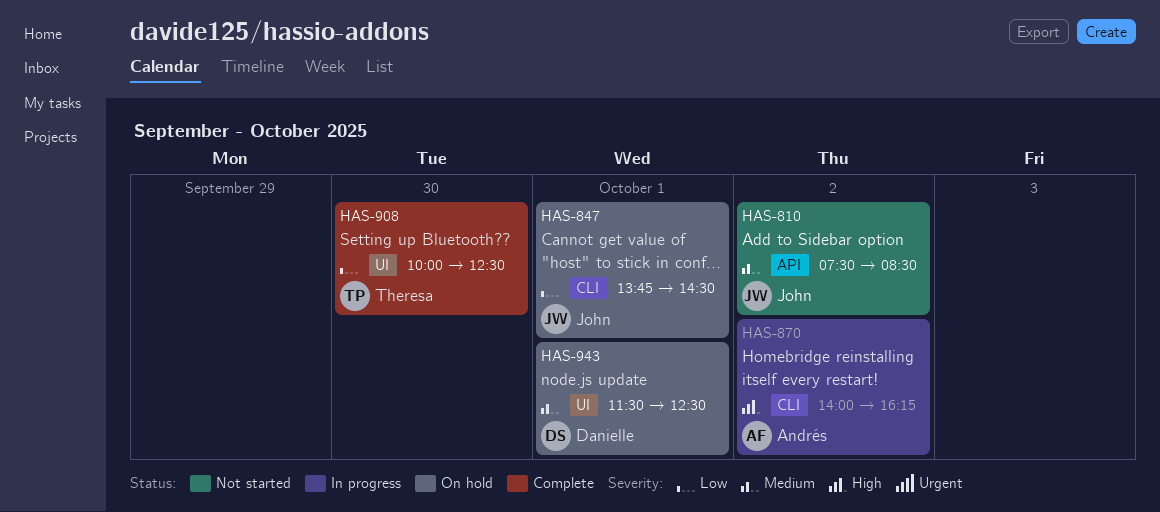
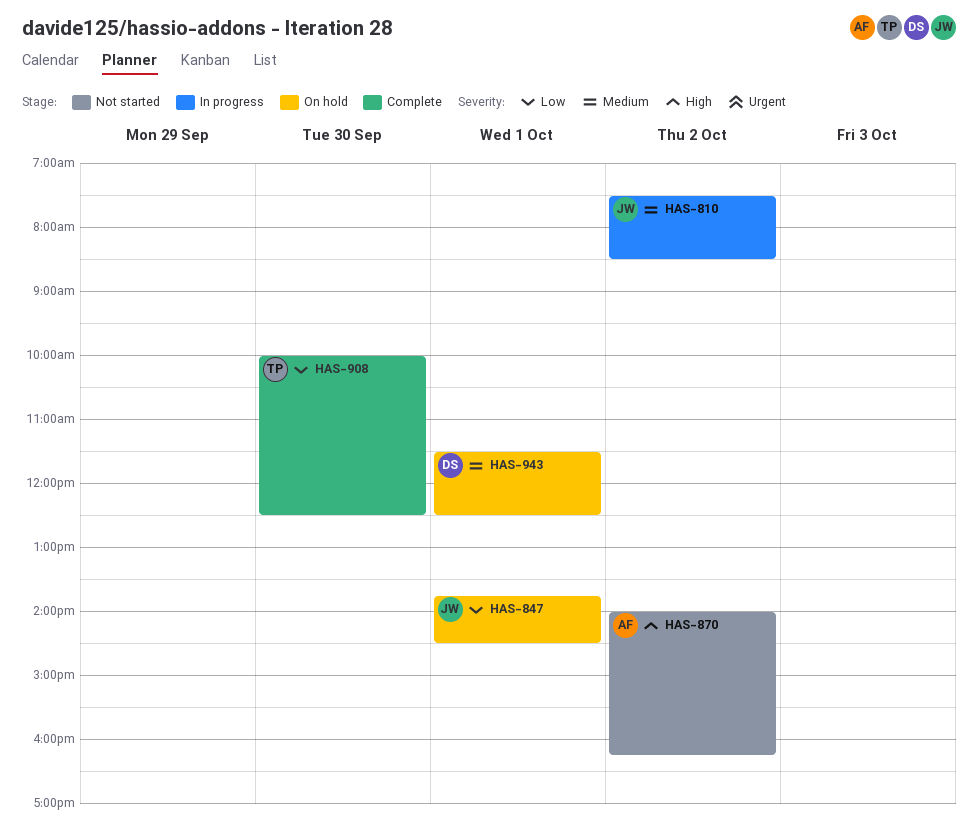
HAS-810, status: Not started -> In progress
HAS-870, status: In progress -> Not started

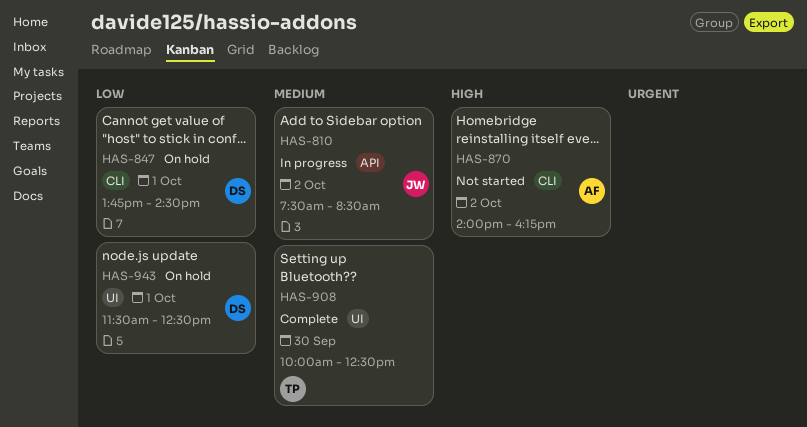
HAS-847, owner: JW -> DS
HAS-908, priority: Low -> Medium
HAS-943, priority: Medium -> Low

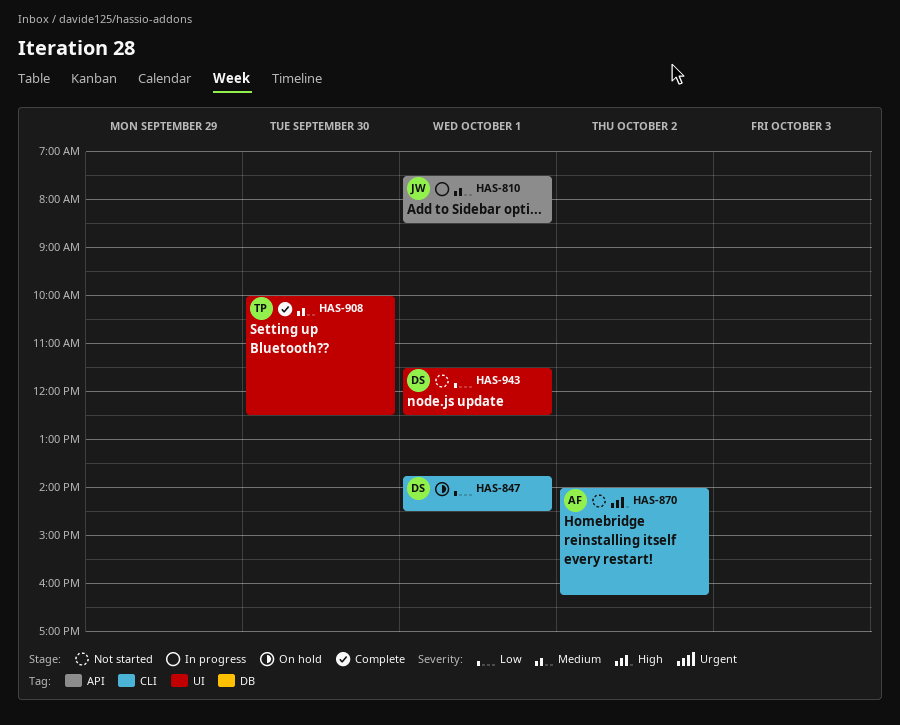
HAS-810, day: Oct 2 -> Oct 1
HAS-943, status: On hold -> Not started

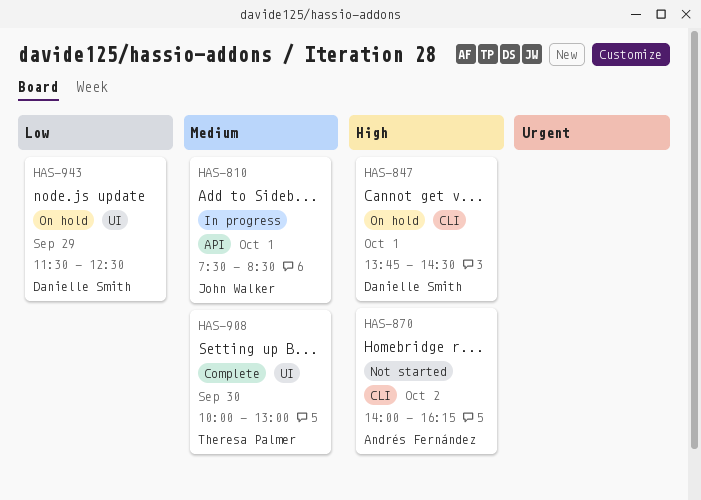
HAS-847, priority: Low -> High
HAS-908, ends: 12:30 -> 13:00
HAS-943, status: Not started -> On hold
HAS-943, day: Oct 1 -> Sep 29

